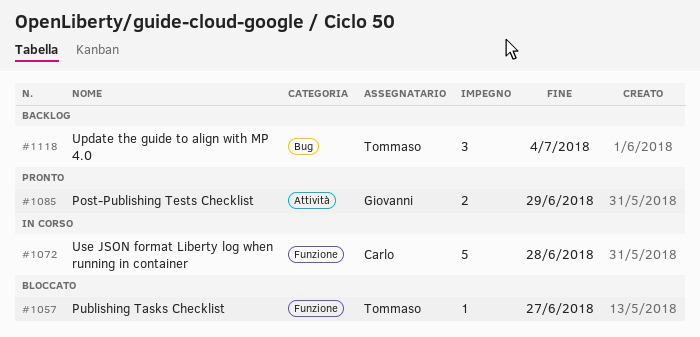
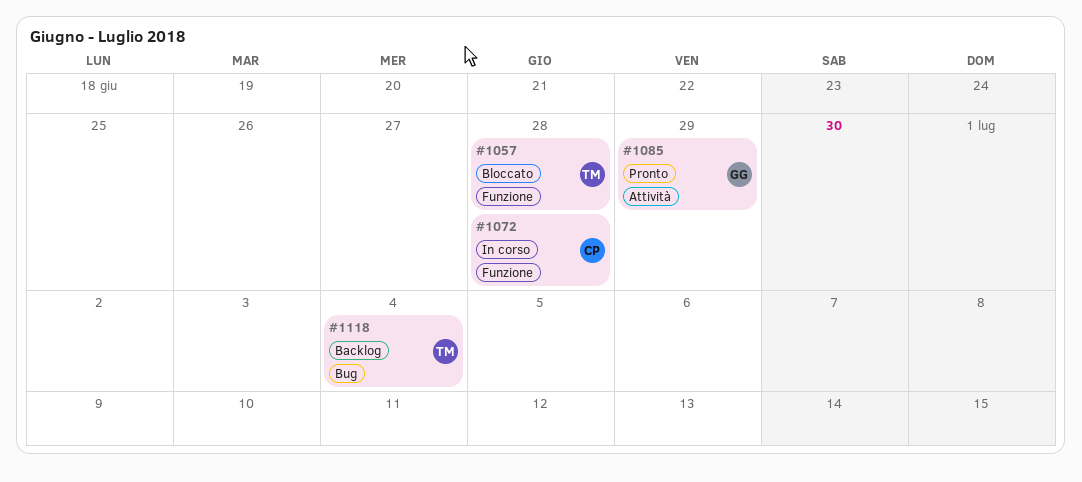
#1057, due: Jun 27 -> Jun 28

